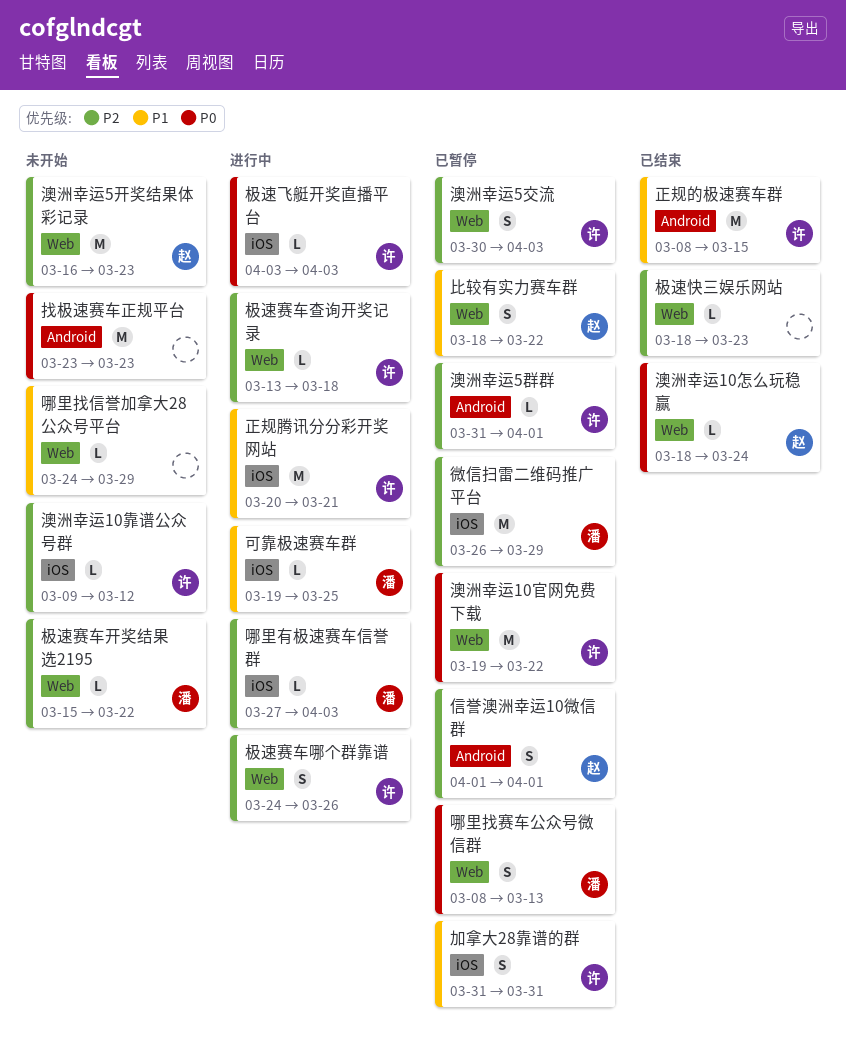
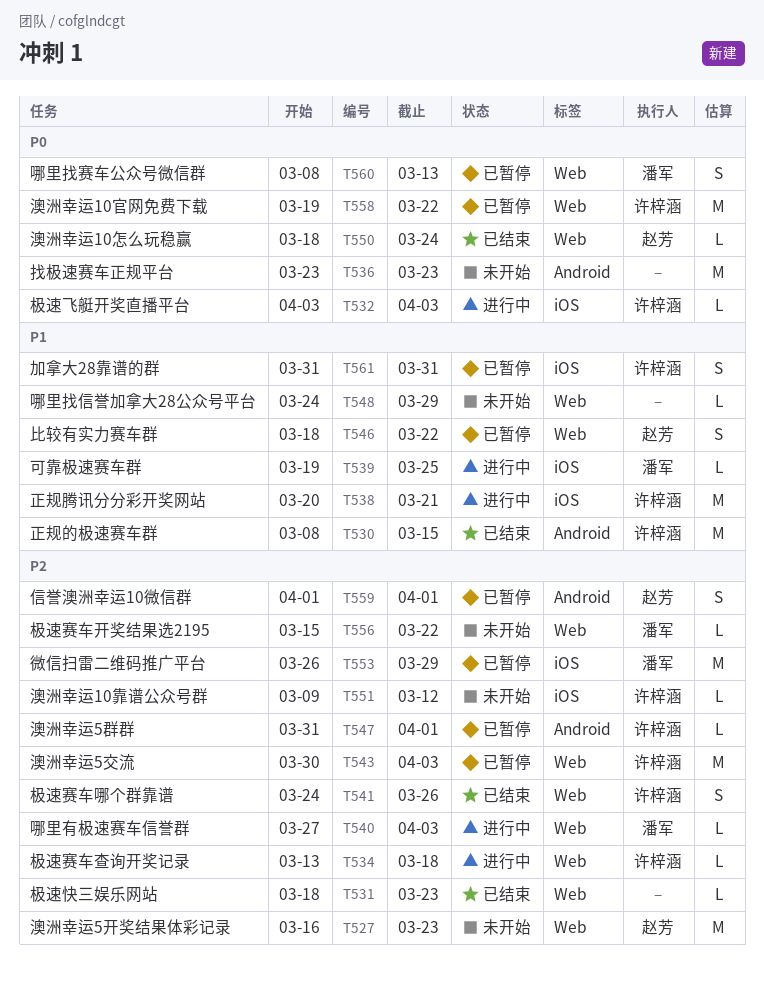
哪里有极速赛车信誉群, label: iOS -> Web
极速赛车哪个群靠谱, status: 进行中 -> 已结束
澳洲幸运5交流, estimate: S -> M

